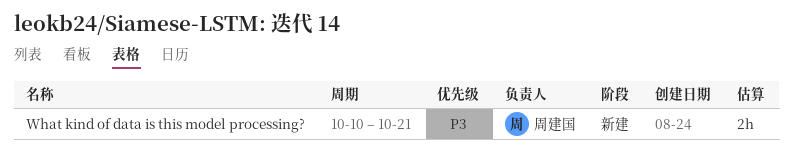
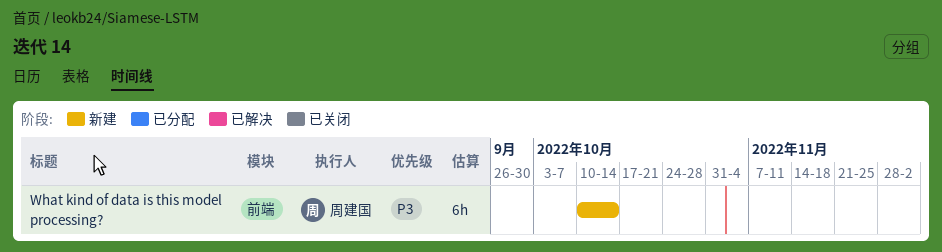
What kind of data is this model processing?, estimate: 2h -> 6h
What kind of data is this model processing?, due: Oct 21 -> Oct 14

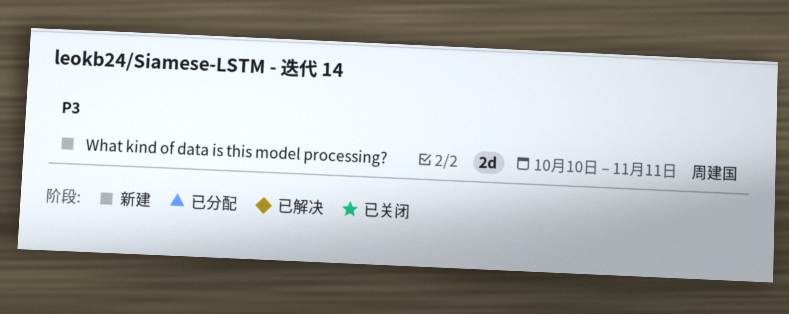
What kind of data is this model processing?, estimate: 6h -> 2d
What kind of data is this model processing?, due: Oct 14 -> Nov 11

